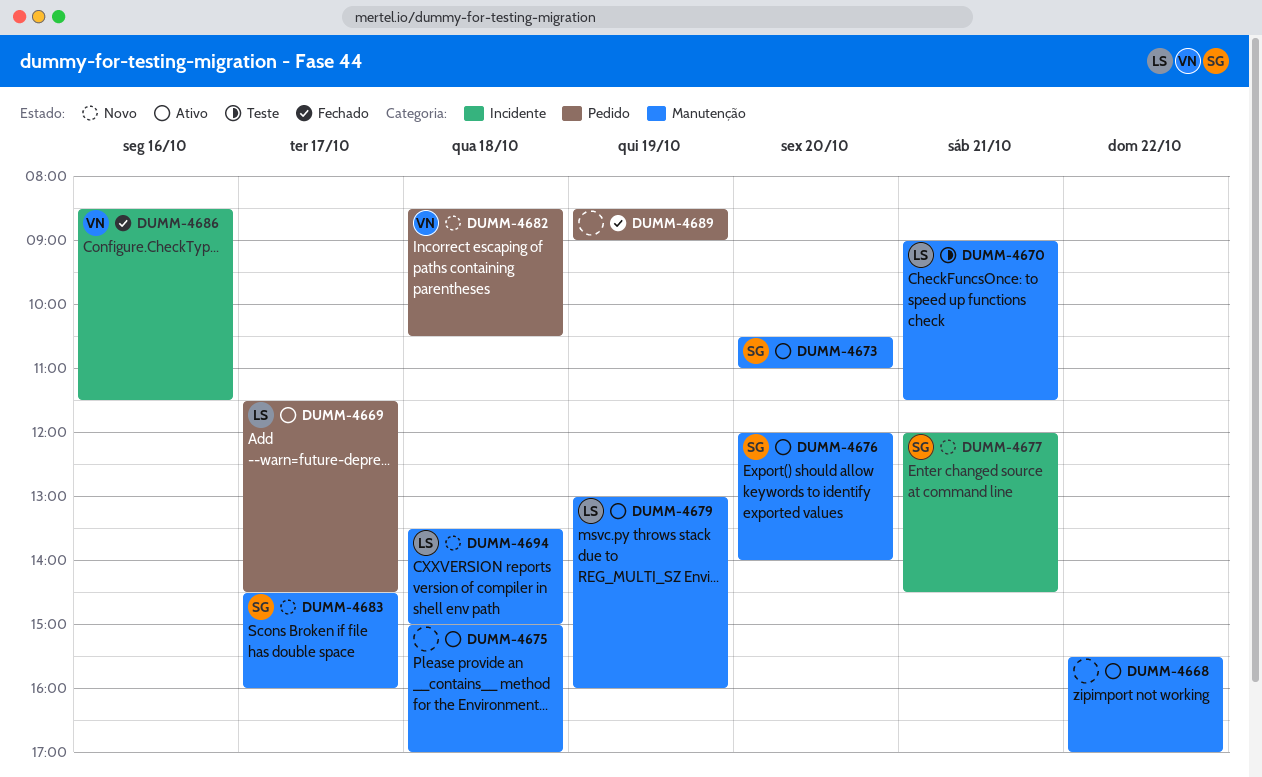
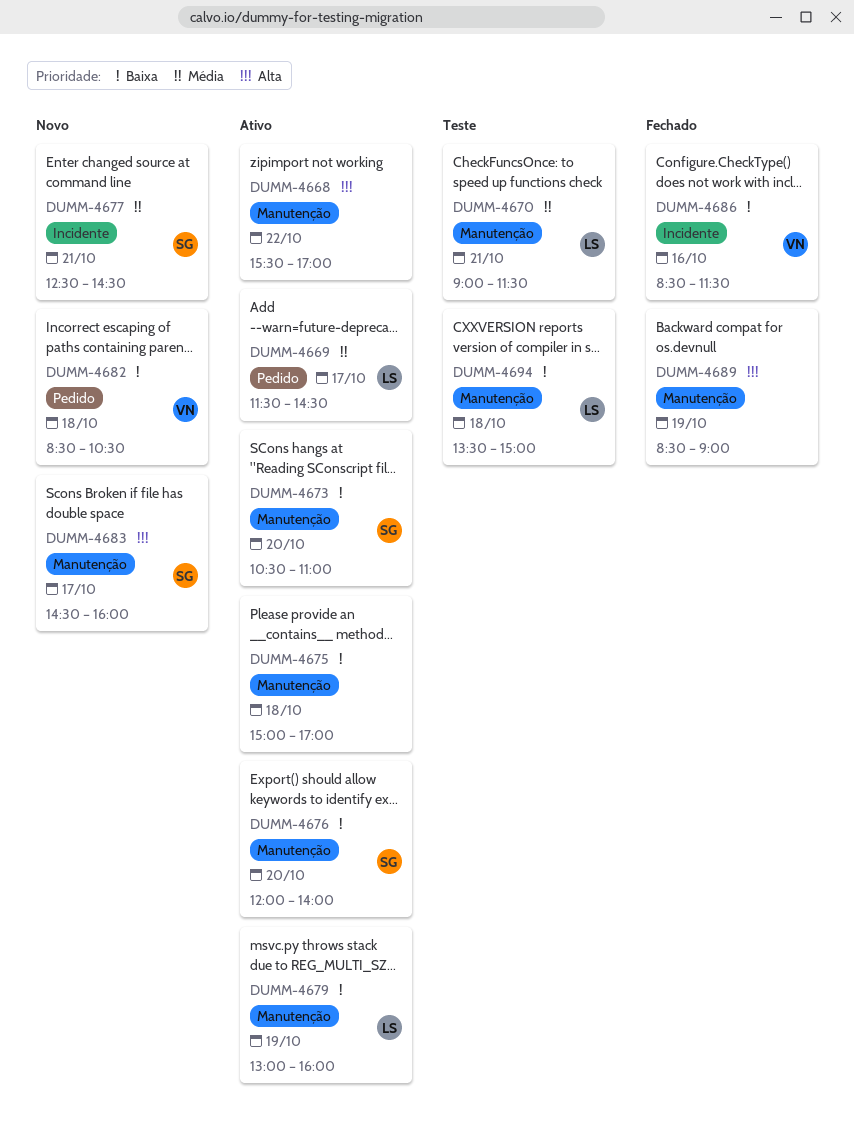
DUMM-4677, begins: 12:00 -> 12:30
DUMM-4689, label: Pedido -> Manutenção
DUMM-4694, status: Novo -> Teste

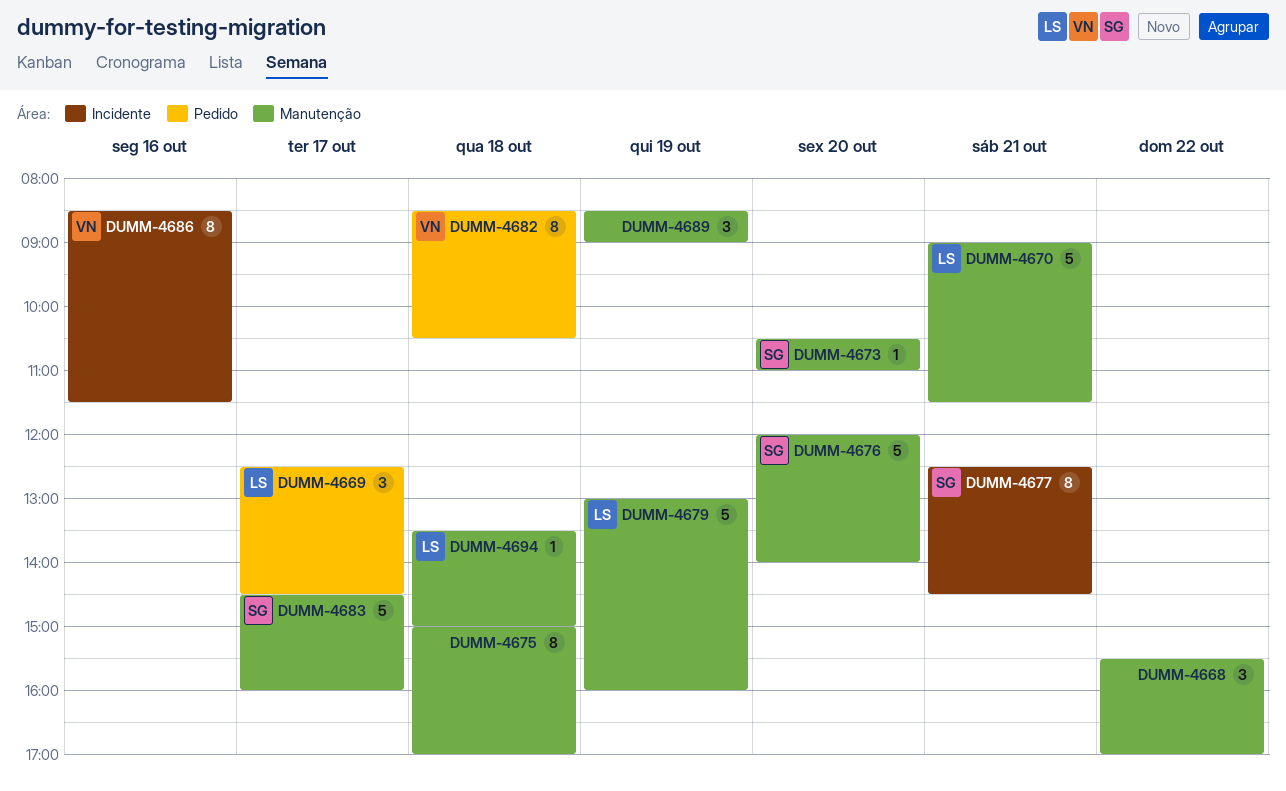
DUMM-4669, begins: 11:30 -> 12:30

